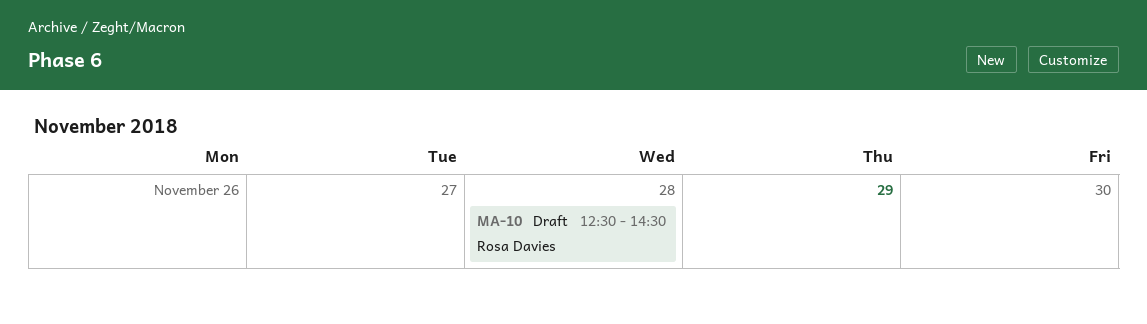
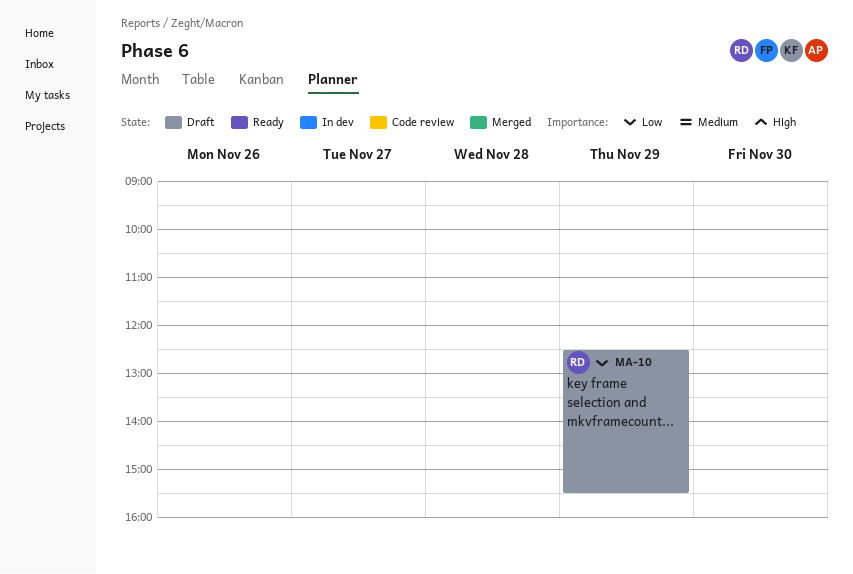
MA-10, day: Nov 28 -> Nov 29
MA-10, ends: 14:30 -> 15:30

